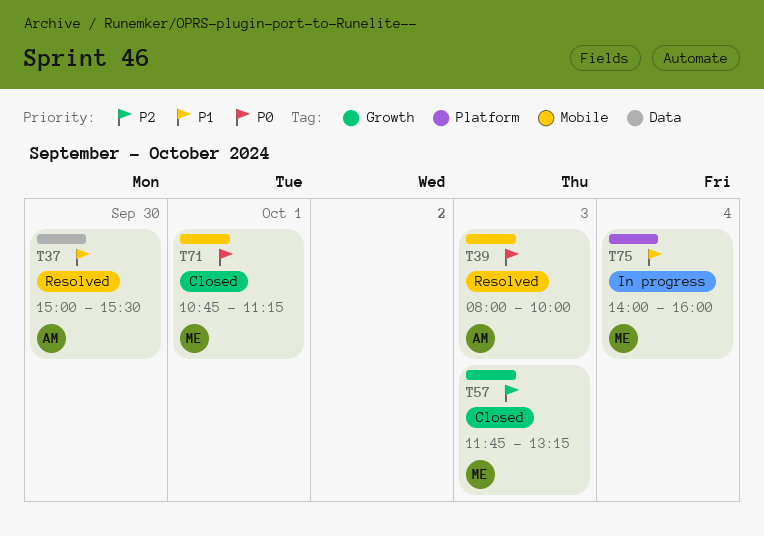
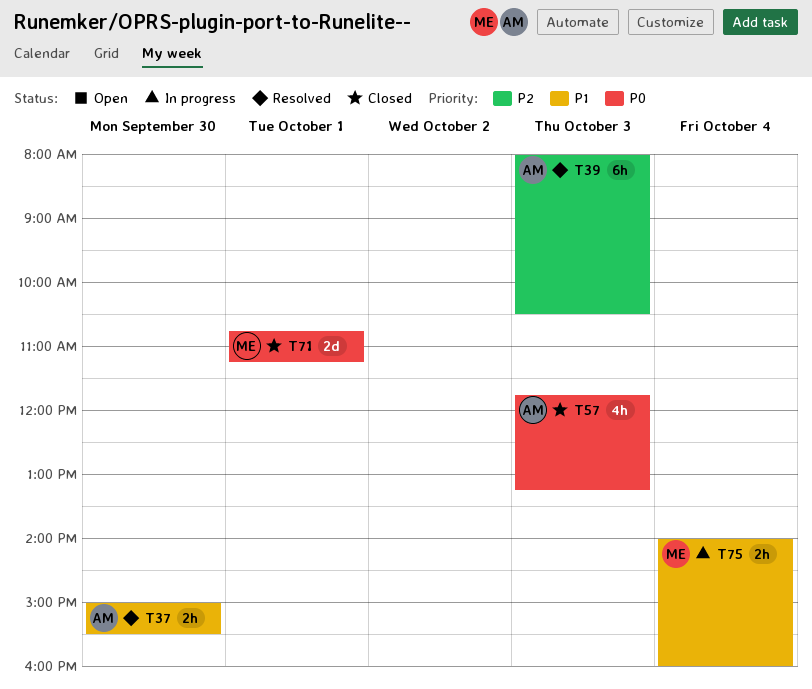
T39, priority: P0 -> P2
T39, ends: 10:00 -> 10:30
T57, owner: ME -> AM
T57, priority: P2 -> P0

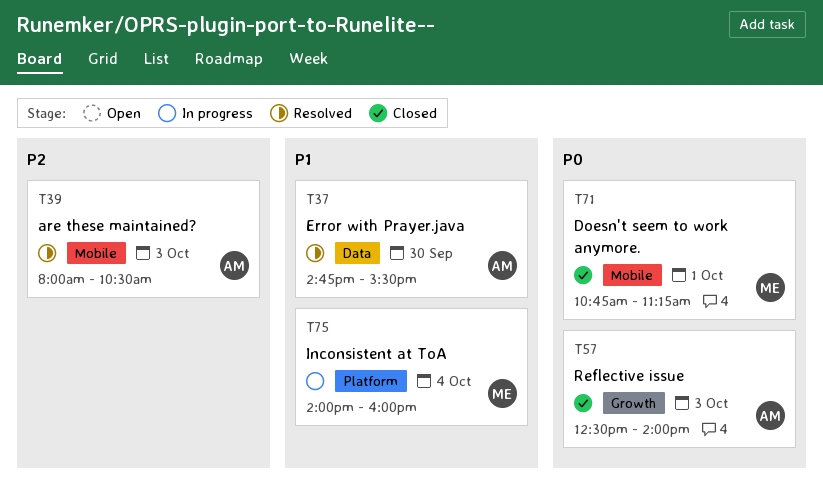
T37, begins: 15:00 -> 14:45
T57, begins: 11:45 -> 12:30
T57, ends: 13:15 -> 14:00

